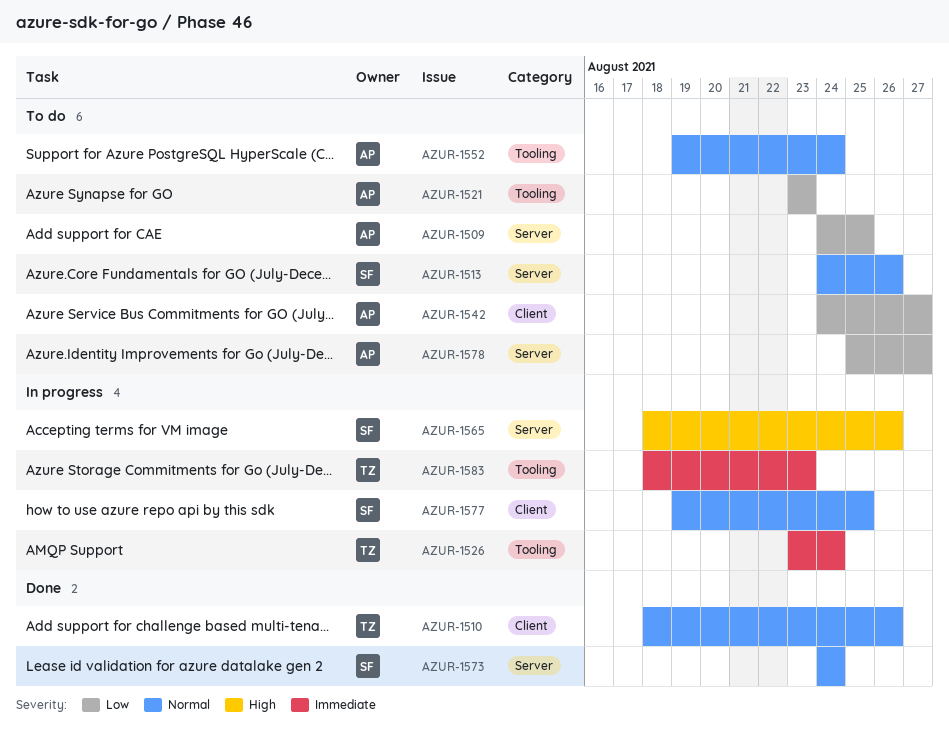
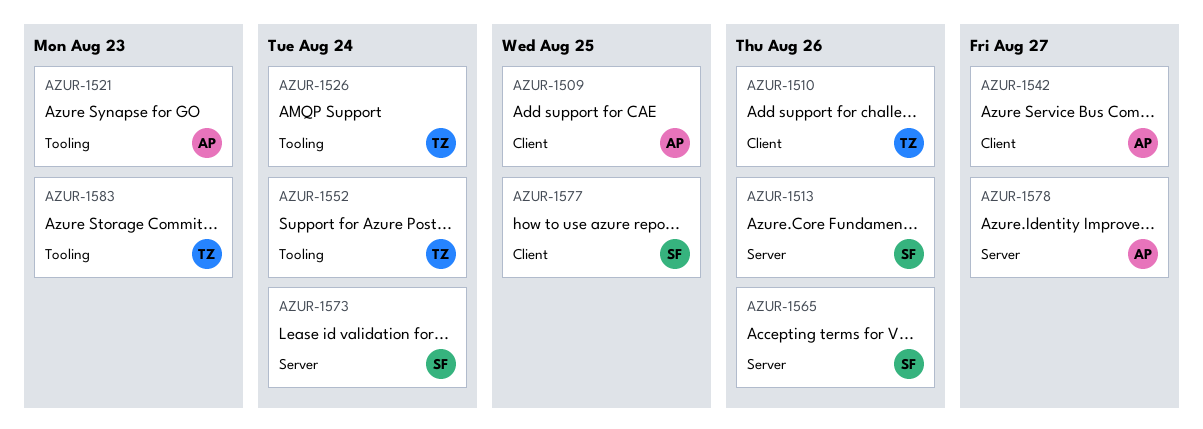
AZUR-1509, label: Server -> Client
AZUR-1552, owner: AP -> TZ

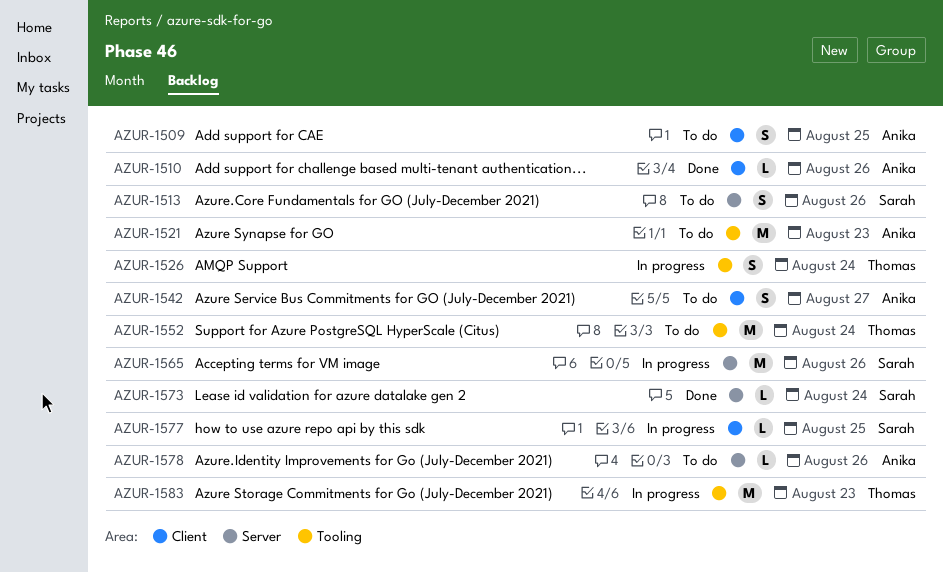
AZUR-1510, owner: Thomas -> Anika
AZUR-1578, due: Aug 27 -> Aug 26

